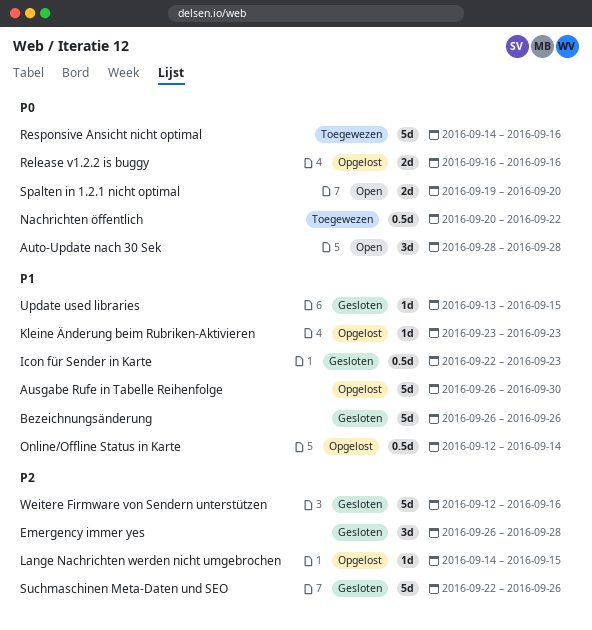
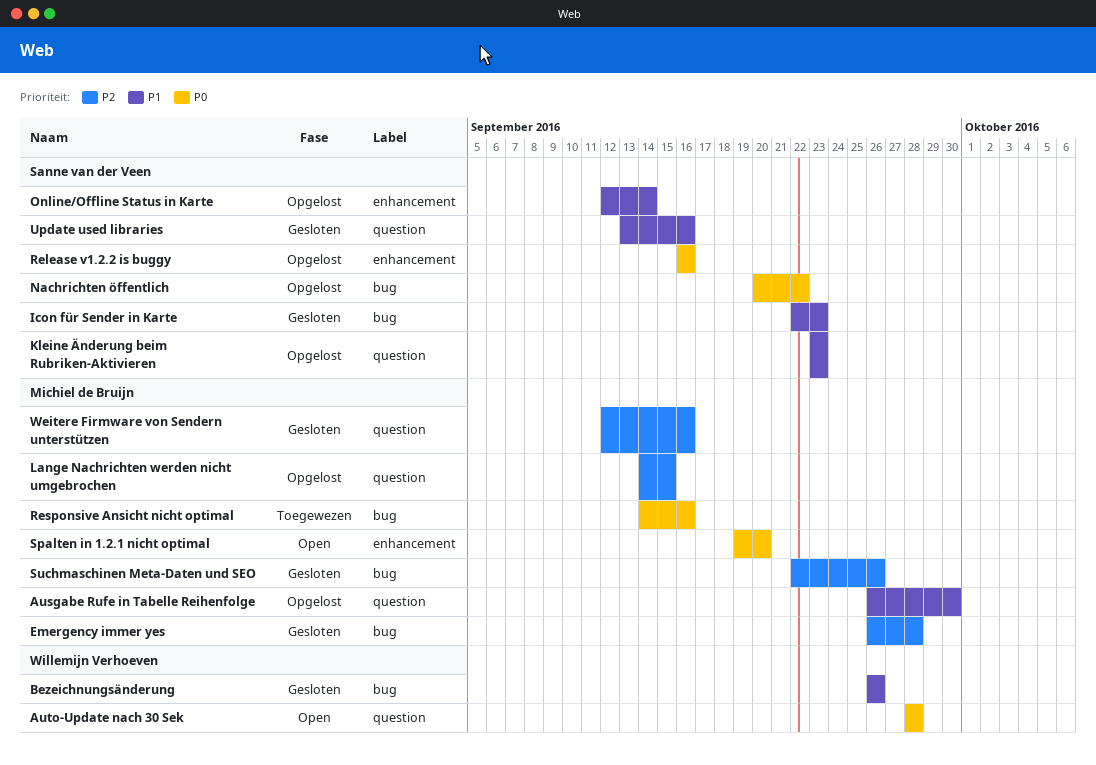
Nachrichten öffentlich, status: Toegewezen -> Opgelost
Update used libraries, due: Sep 15 -> Sep 16

